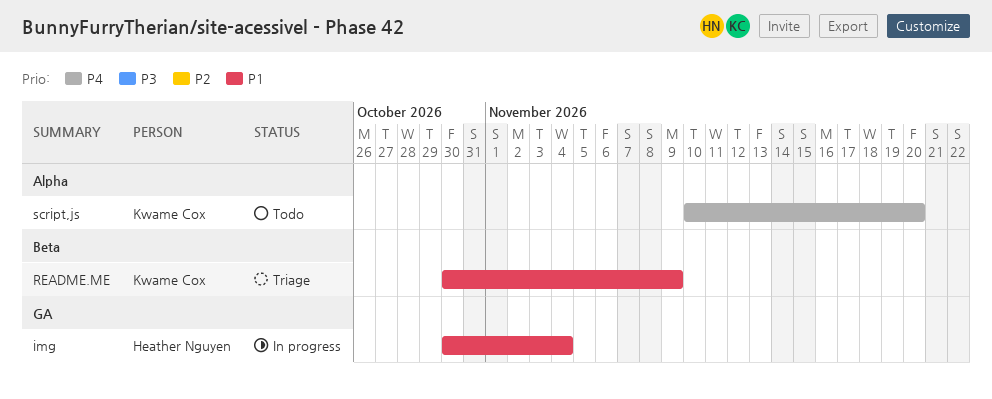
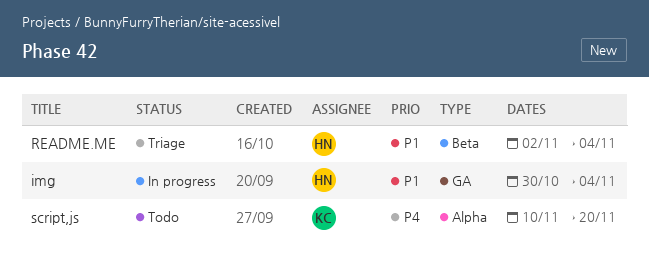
README.ME, owner: Kwame Cox -> Heather Nguyen
README.ME, start: Oct 30 -> Nov 2
README.ME, due: Nov 9 -> Nov 4

